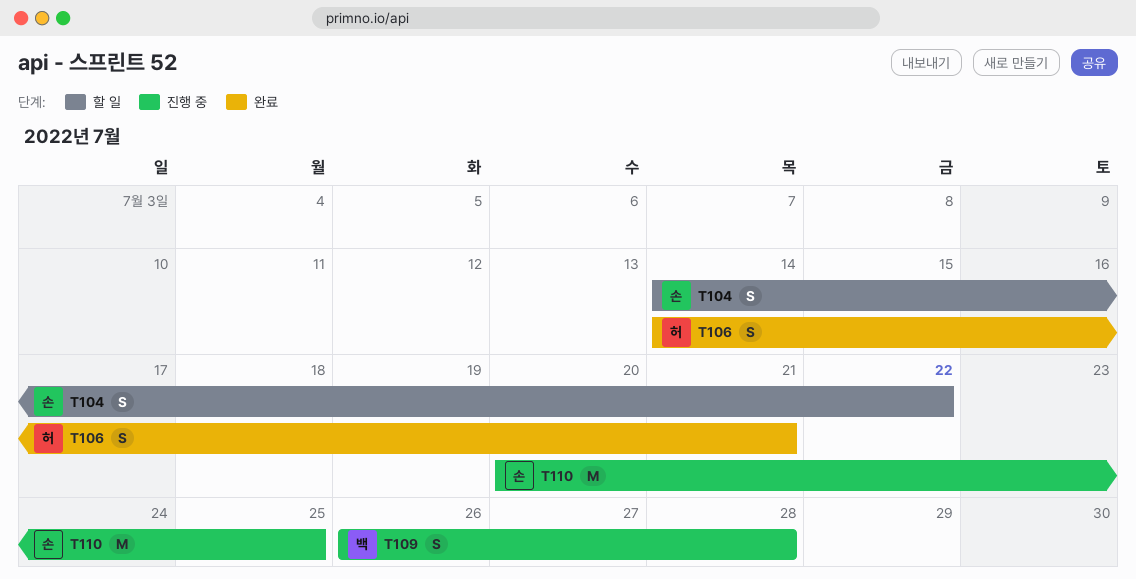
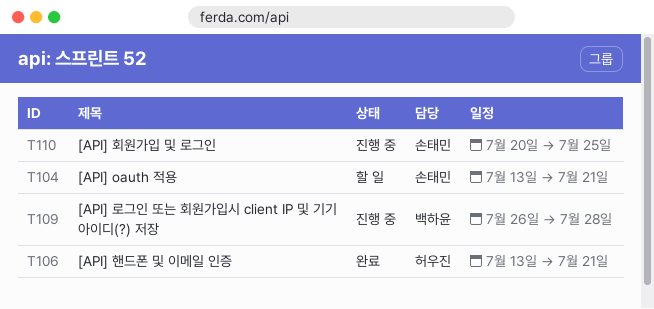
T104, start: Jul 14 -> Jul 13
T104, due: Jul 22 -> Jul 21
T106, start: Jul 14 -> Jul 13

